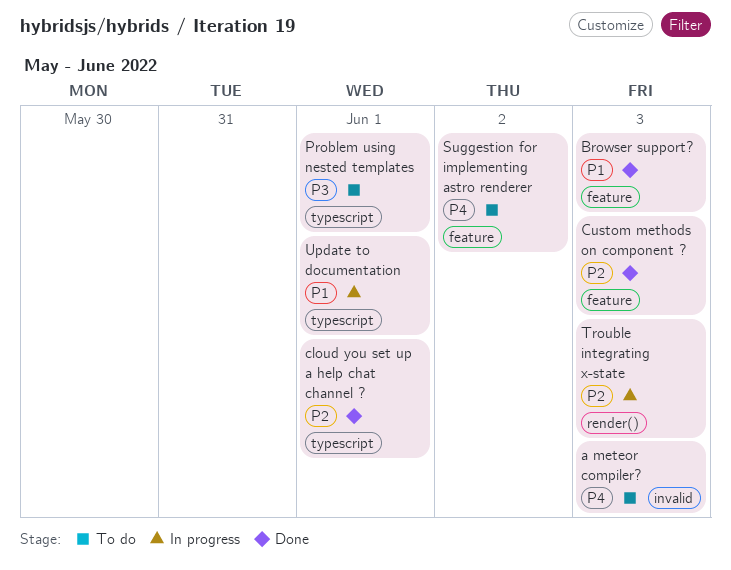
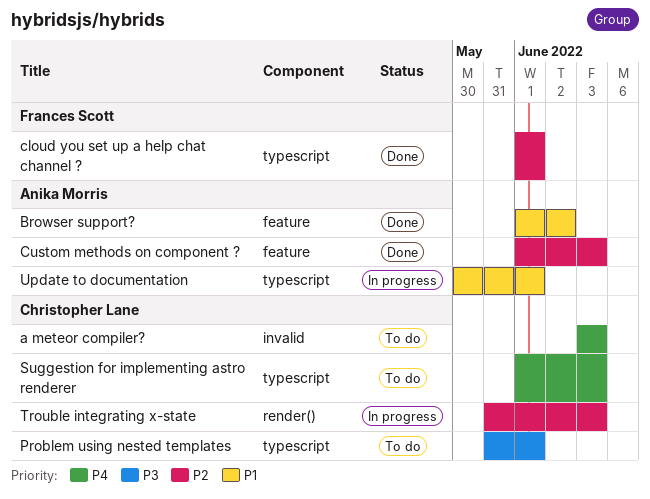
Browser support?, due: Jun 3 -> Jun 2
Suggestion for implementing astro renderer, label: feature -> typescript
Suggestion for implementing astro renderer, due: Jun 2 -> Jun 3

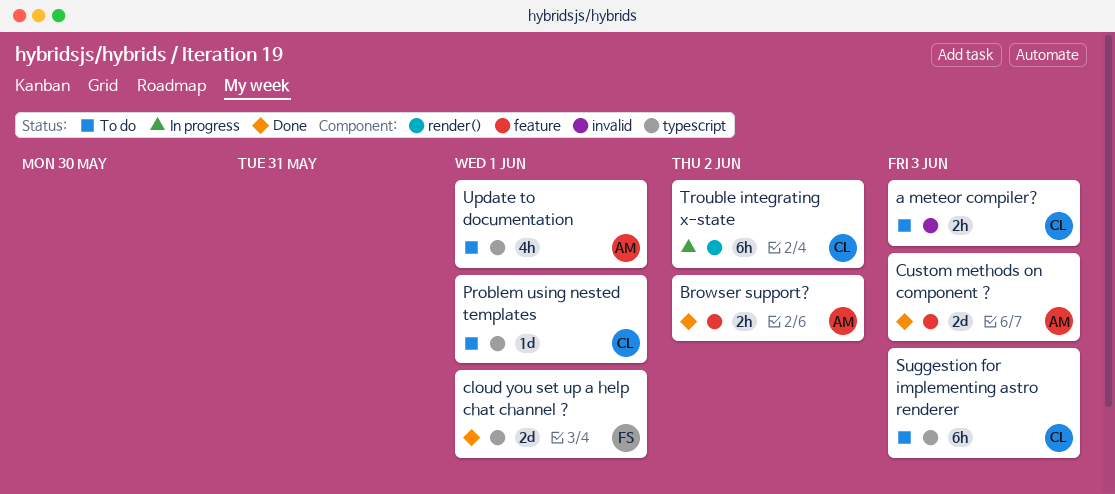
Trouble integrating x-state, due: Jun 3 -> Jun 2
Update to documentation, status: In progress -> To do

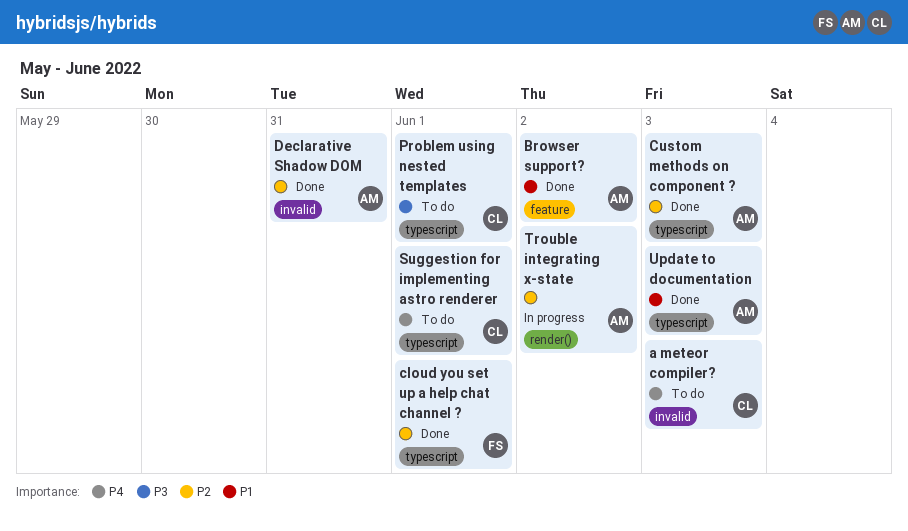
Custom methods on component ?, label: feature -> typescript
Declarative Shadow DOM: none -> present
Suggestion for implementing astro renderer, due: Jun 3 -> Jun 1
Trouble integrating x-state, owner: CL -> AM
Update to documentation, status: To do -> Done
Update to documentation, due: Jun 1 -> Jun 3

